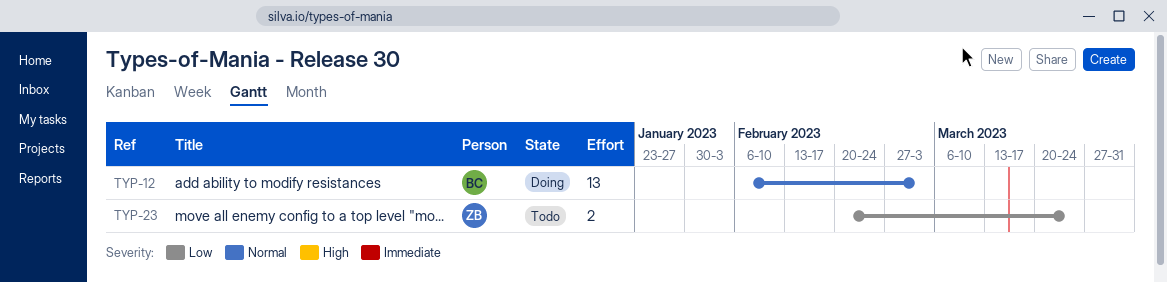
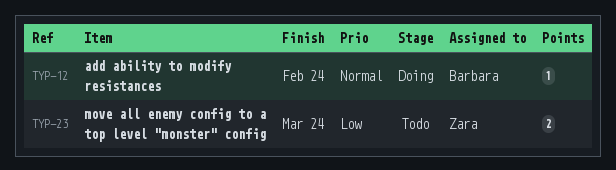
TYP-12, estimate: 13 -> 1
TYP-12, due: Mar 3 -> Feb 24

